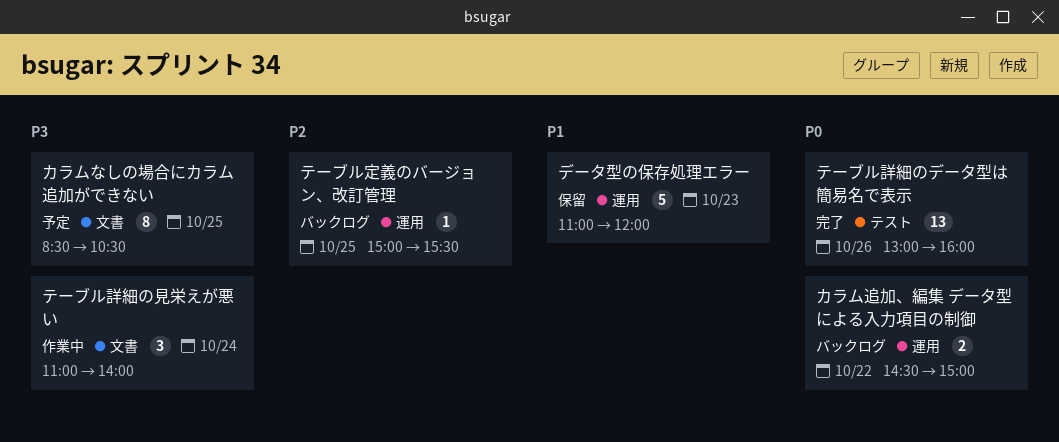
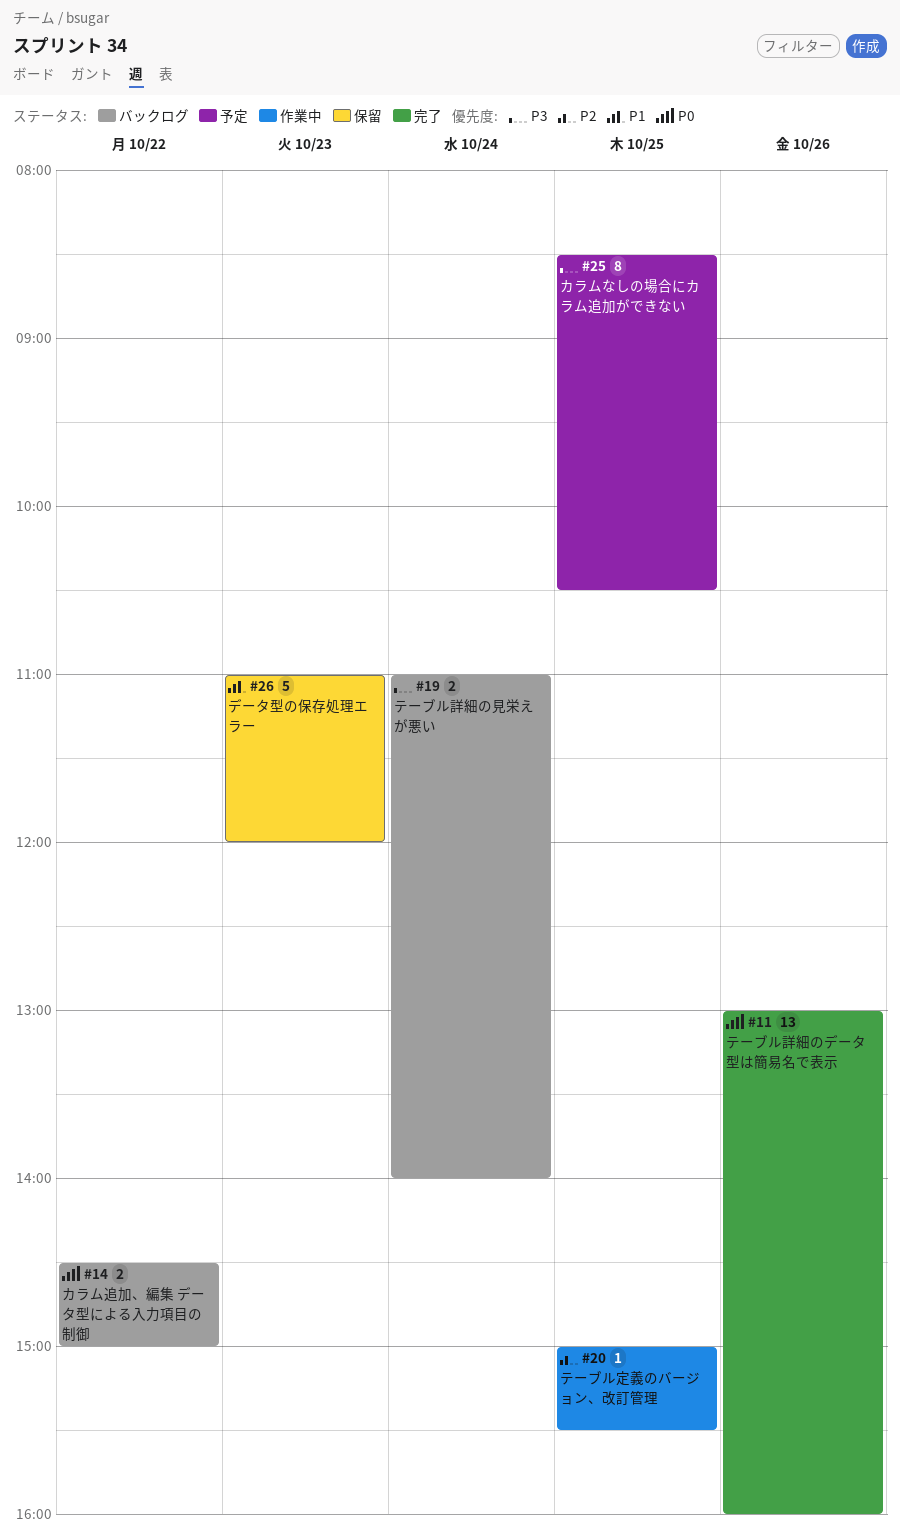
テーブル定義のバージョン、改訂管理, status: バックログ -> 作業中
テーブル詳細の見栄えが悪い, status: 作業中 -> バックログ
テーブル詳細の見栄えが悪い, estimate: 3 -> 2

